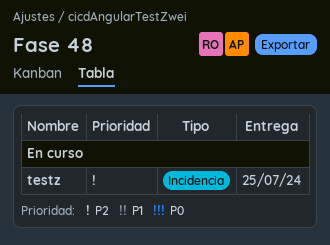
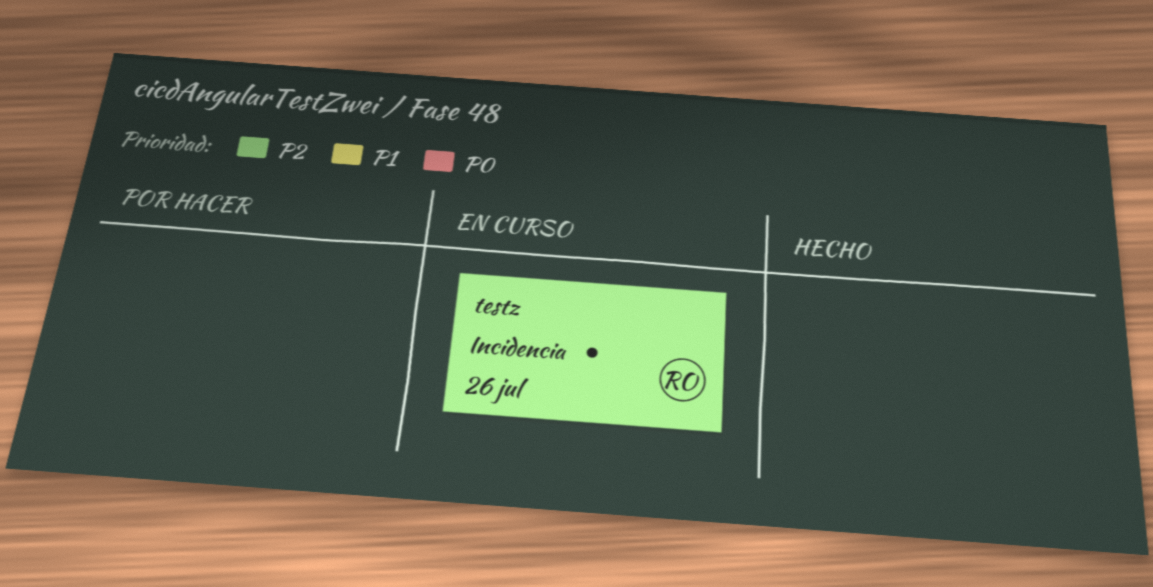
testz, due: Jul 25 -> Jul 26

